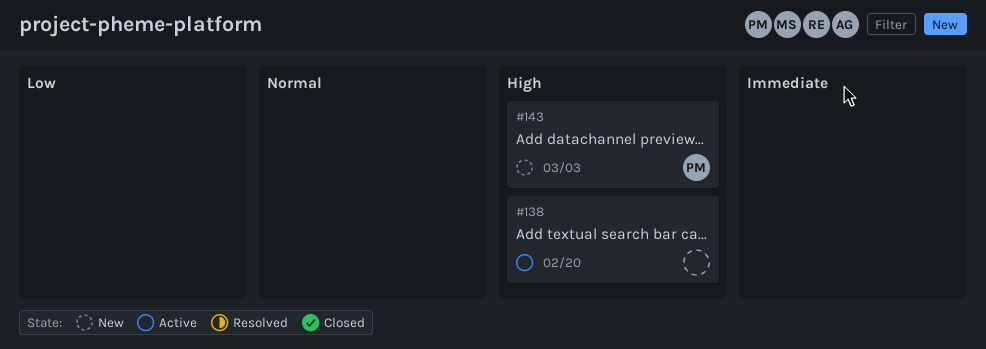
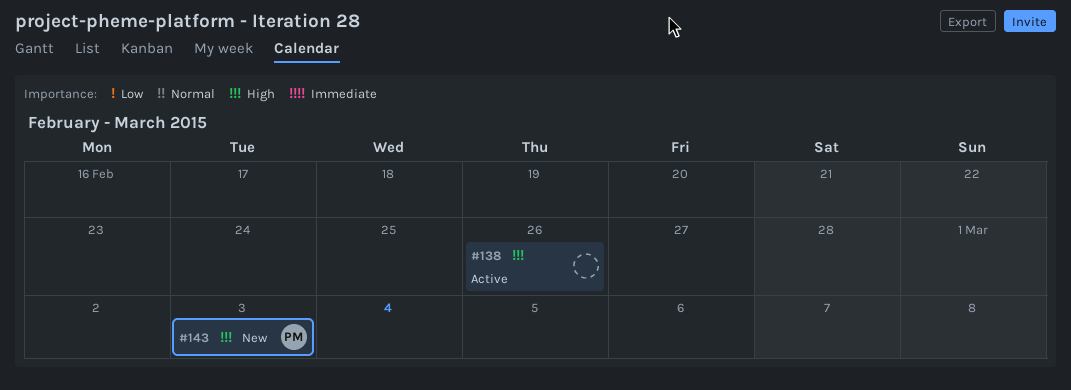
#138, due: Feb 20 -> Feb 26

